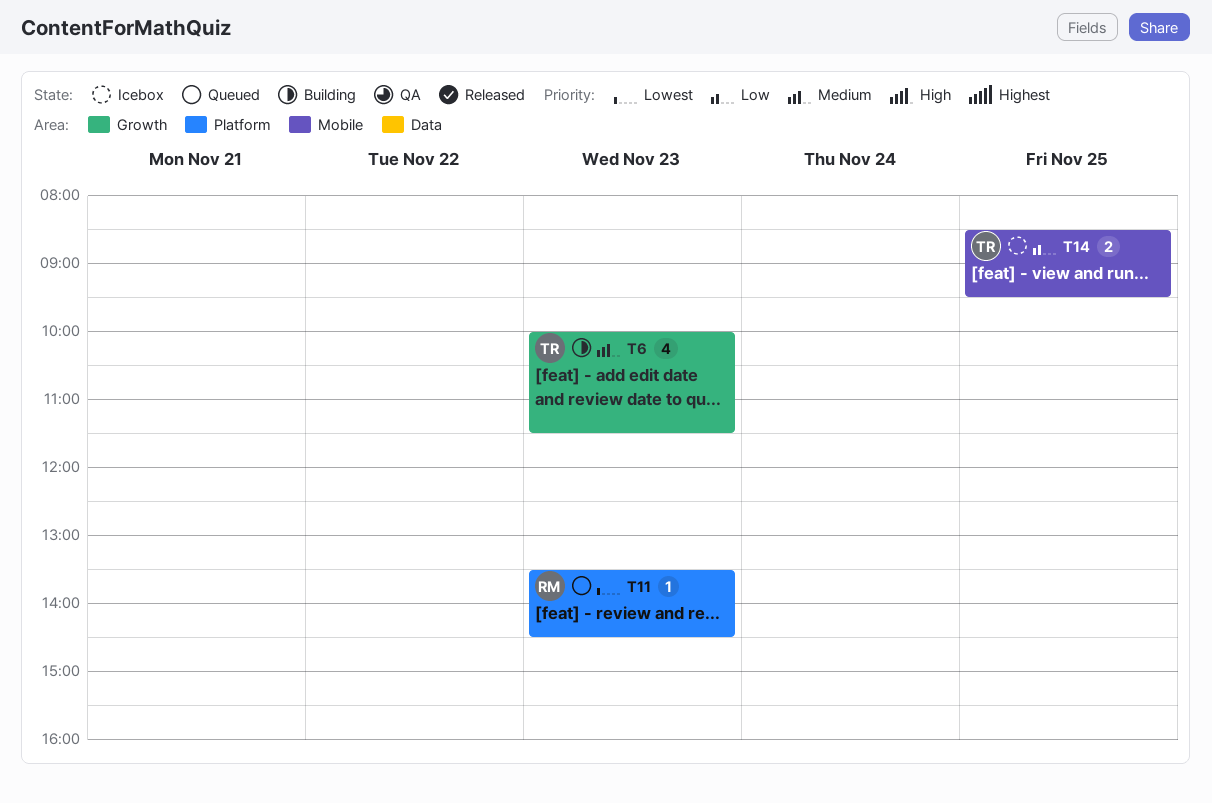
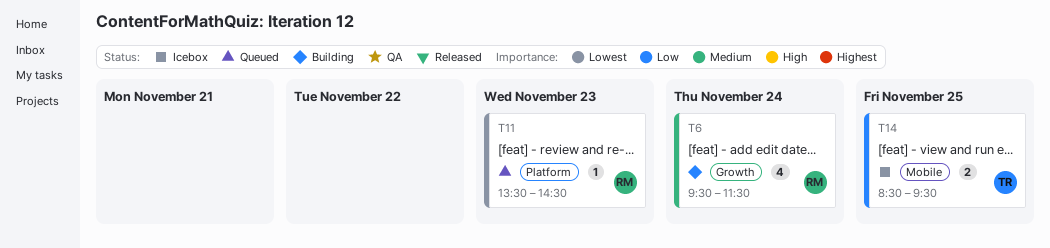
T6, owner: TR -> RM
T6, day: Nov 23 -> Nov 24
T6, begins: 10:00 -> 09:30

